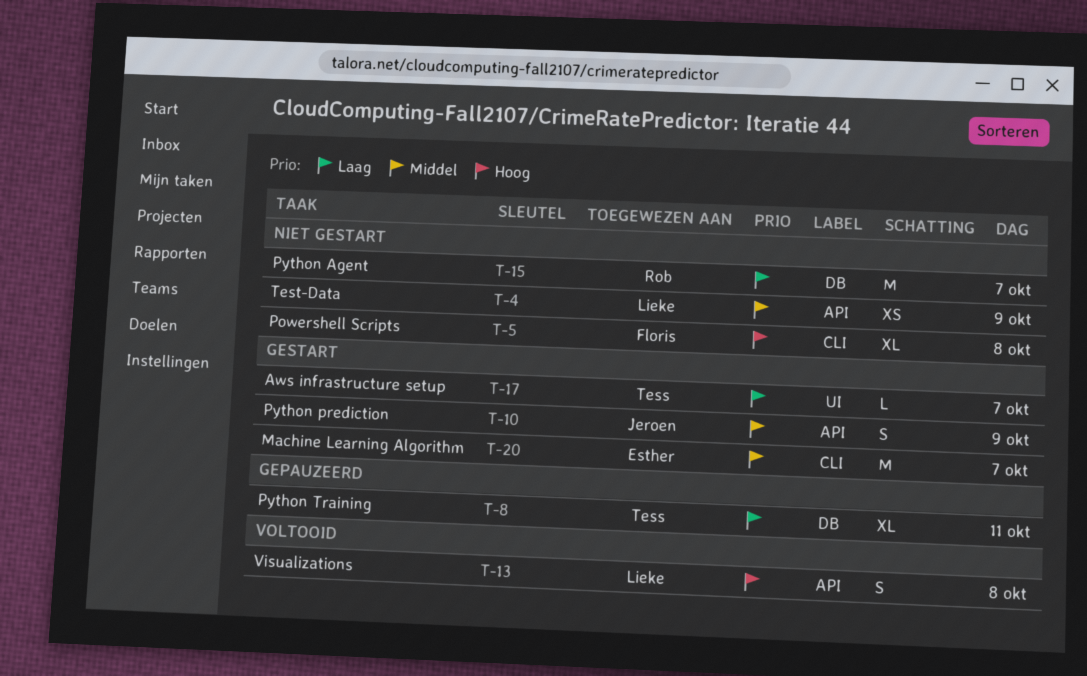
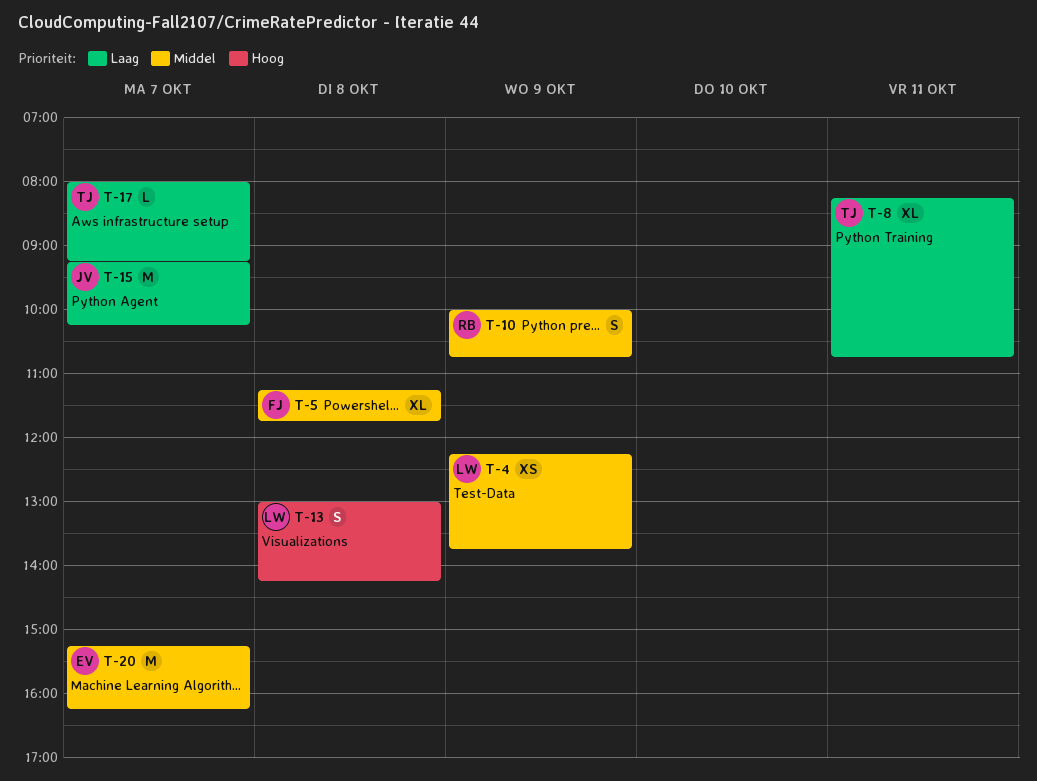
T-5, priority: Hoog -> Middel
T-10, owner: Jeroen -> Rob
T-15, owner: Rob -> Jeroen

